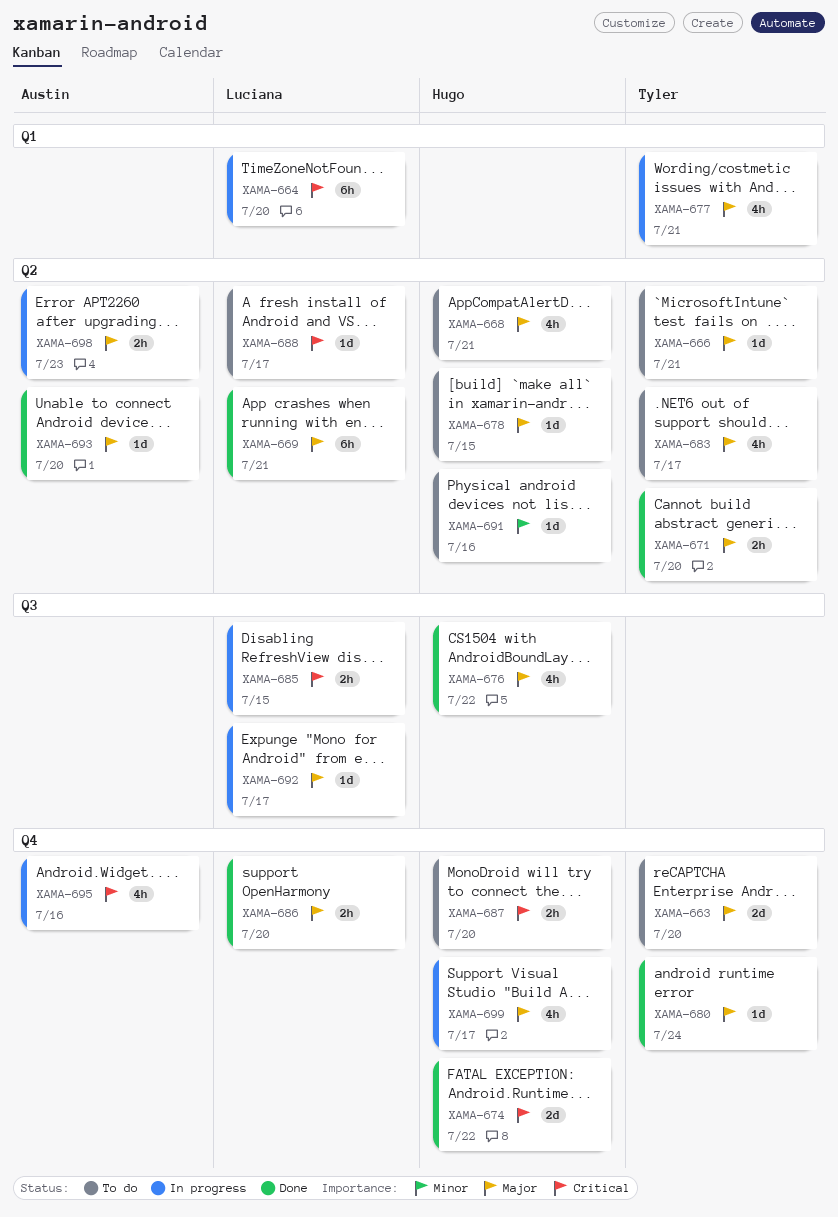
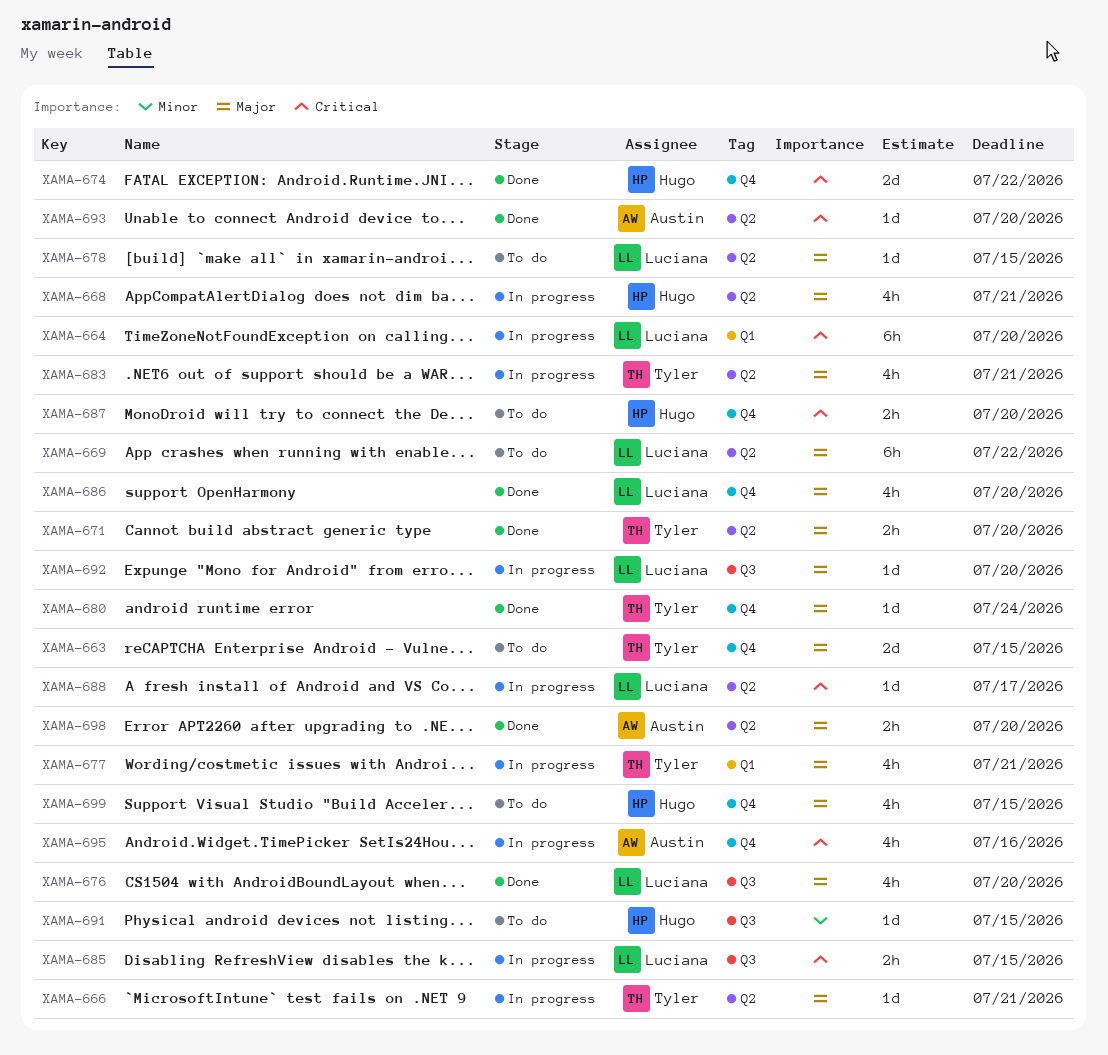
XAMA-663, due: Jul 20 -> Jul 15
XAMA-666, status: To do -> In progress
XAMA-668, status: To do -> In progress
XAMA-669, status: Done -> To do
XAMA-669, due: Jul 21 -> Jul 22
XAMA-676, owner: Hugo -> Luciana
XAMA-676, due: Jul 22 -> Jul 20
XAMA-678, owner: Hugo -> Luciana
XAMA-683, status: To do -> In progress
XAMA-683, due: Jul 17 -> Jul 21
XAMA-686, estimate: 2h -> 4h
XAMA-688, status: To do -> In progress
XAMA-691, label: Q2 -> Q3
XAMA-691, due: Jul 16 -> Jul 15
XAMA-692, due: Jul 17 -> Jul 20
XAMA-693, priority: Major -> Critical
XAMA-698, status: In progress -> Done
XAMA-698, due: Jul 23 -> Jul 20
XAMA-699, status: In progress -> To do
XAMA-699, due: Jul 17 -> Jul 15

